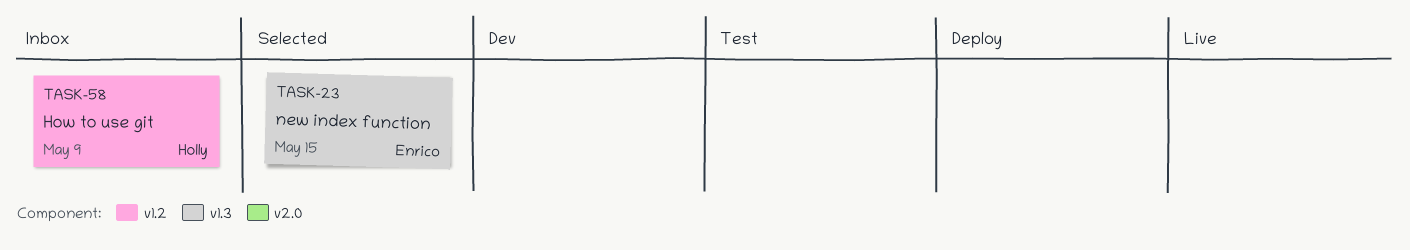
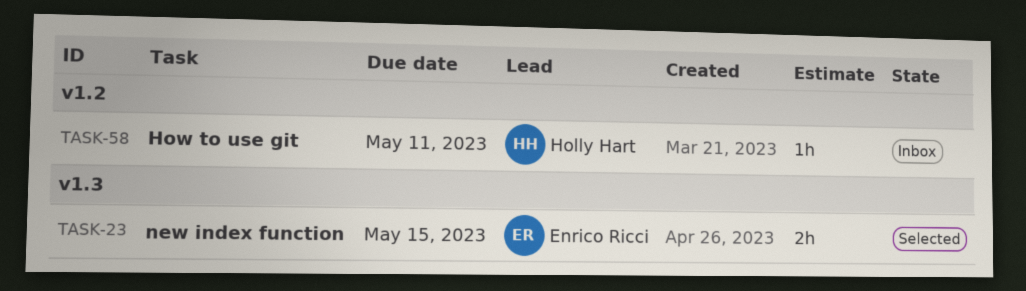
TASK-58, due: May 9 -> May 11

